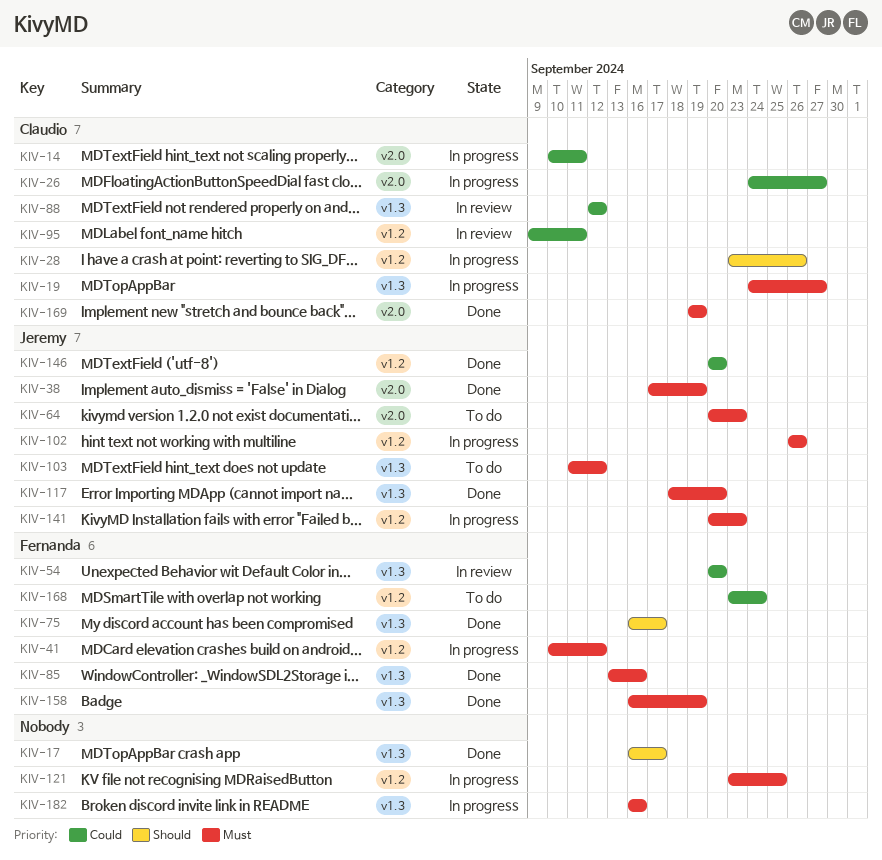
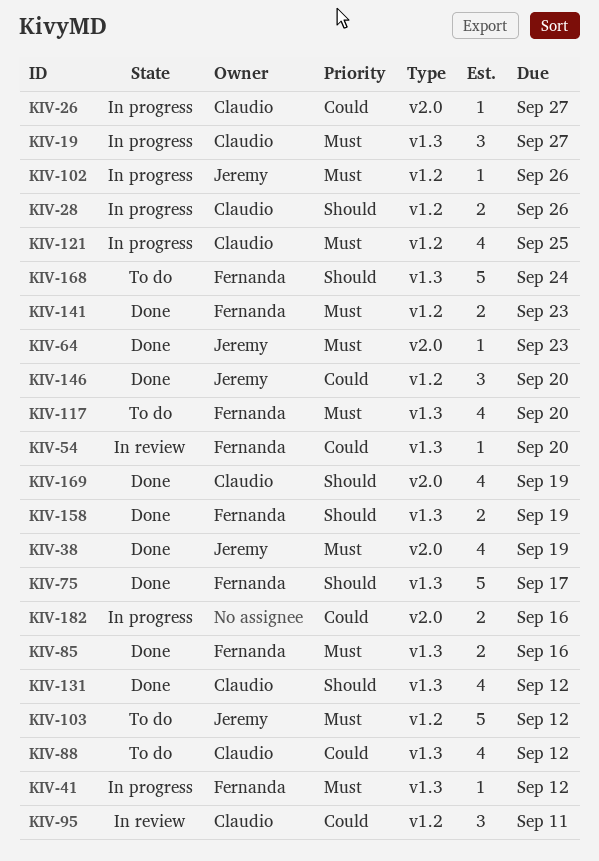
KIV-14: present -> none
KIV-17: present -> none
KIV-41, label: v1.2 -> v1.3
KIV-64, status: To do -> Done
KIV-88, status: In review -> To do
KIV-103, label: v1.3 -> v1.2
KIV-117, status: Done -> To do
KIV-117, owner: Jeremy -> Fernanda
KIV-121, owner: none -> Claudio
KIV-131: none -> present
KIV-141, status: In progress -> Done
KIV-141, owner: Jeremy -> Fernanda
KIV-158, priority: Must -> Should
KIV-168, priority: Could -> Should
KIV-168, label: v1.2 -> v1.3
KIV-169, priority: Must -> Should
KIV-182, priority: Must -> Could
KIV-182, label: v1.3 -> v2.0

